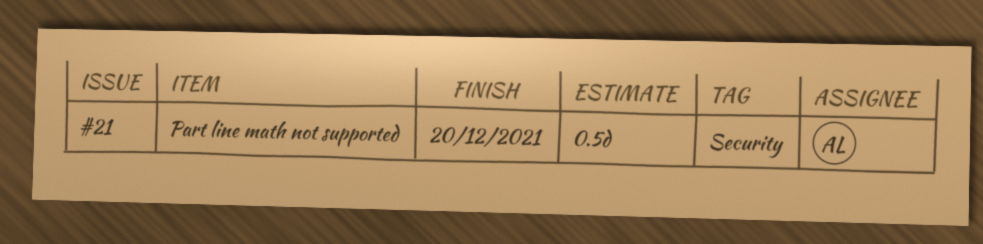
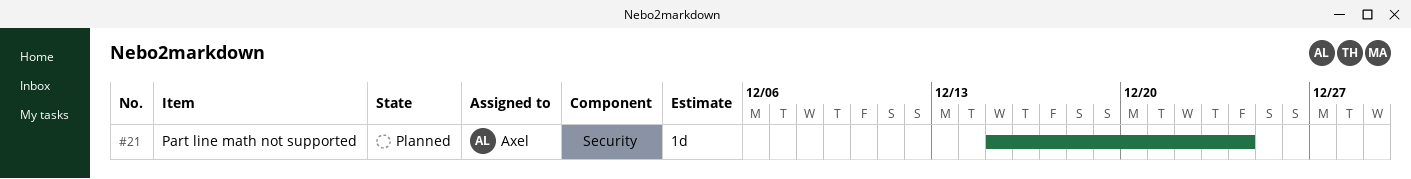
#21, estimate: 0.5d -> 1d
#21, due: Dec 20 -> Dec 24

